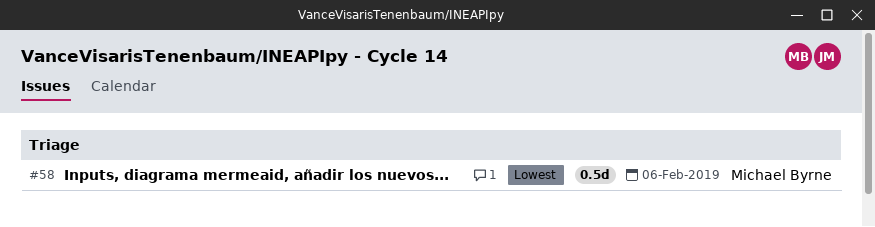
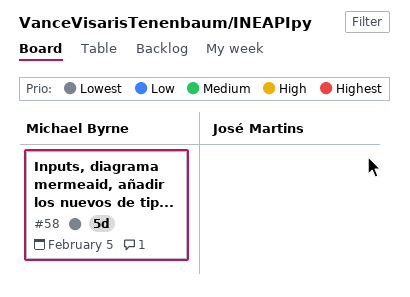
#58, estimate: 0.5d -> 5d
#58, due: Feb 6 -> Feb 5

